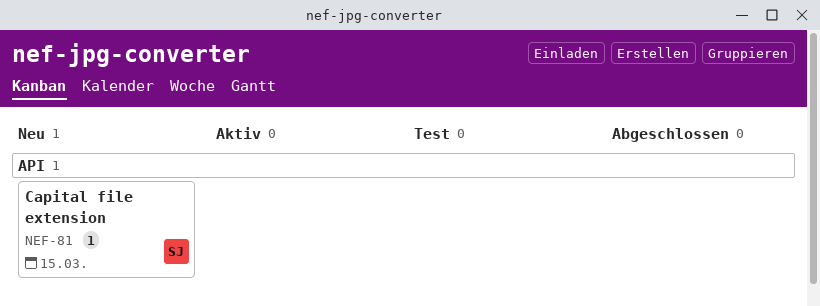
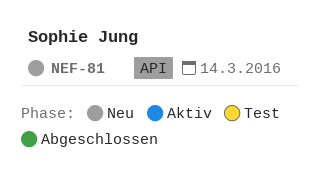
NEF-81, due: Mar 15 -> Mar 14

